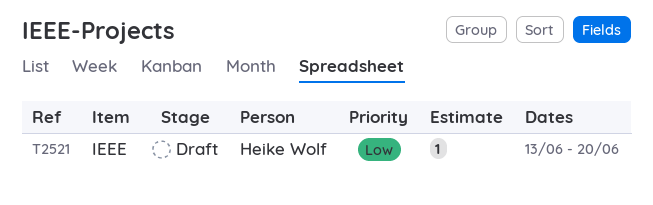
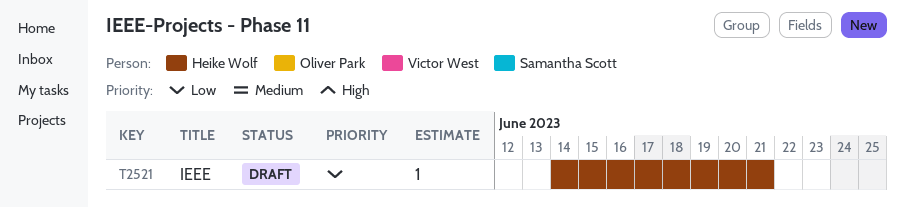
T2521, start: Jun 13 -> Jun 14
T2521, due: Jun 20 -> Jun 21

